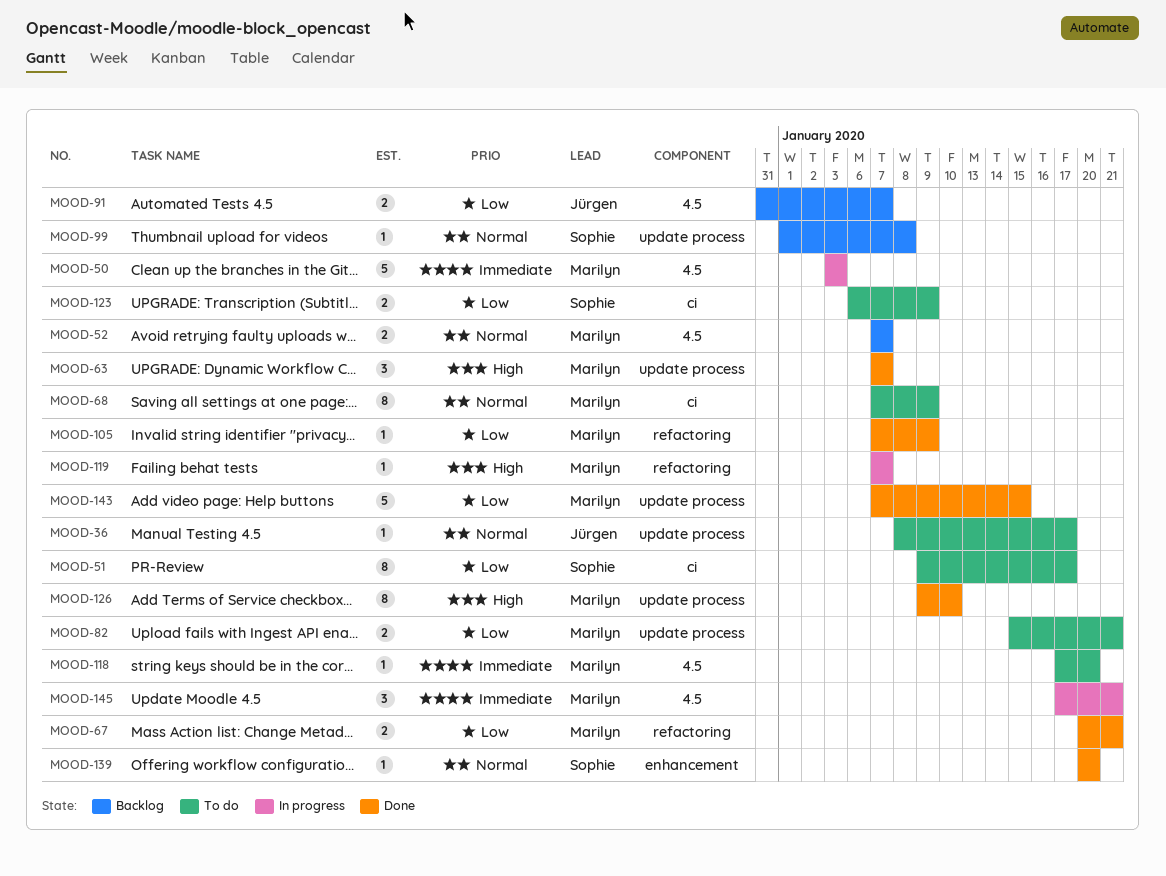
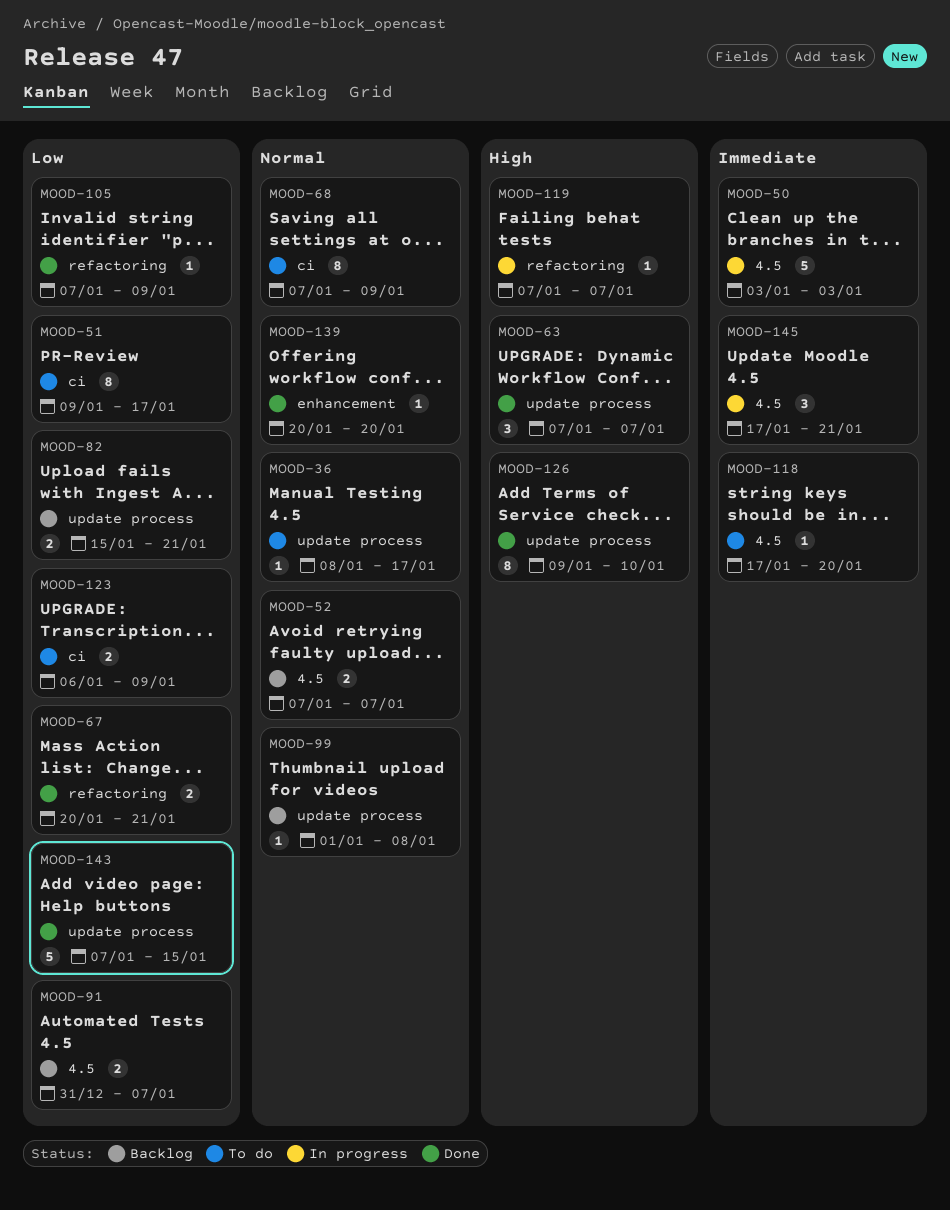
MOOD-82, status: To do -> Backlog

